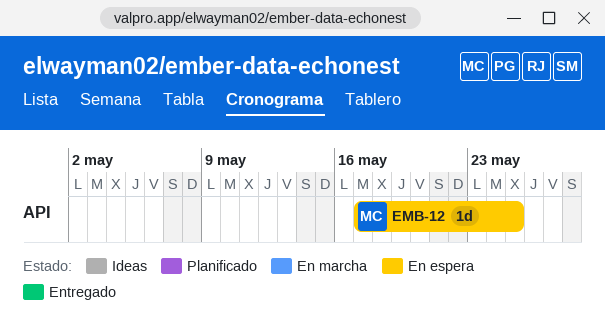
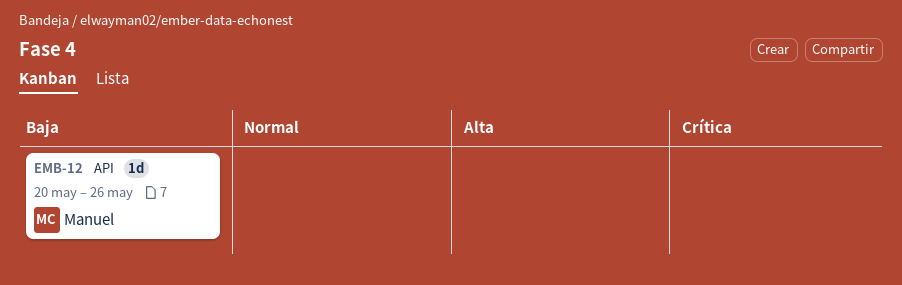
EMB-12, start: May 17 -> May 20
EMB-12, due: May 25 -> May 26

